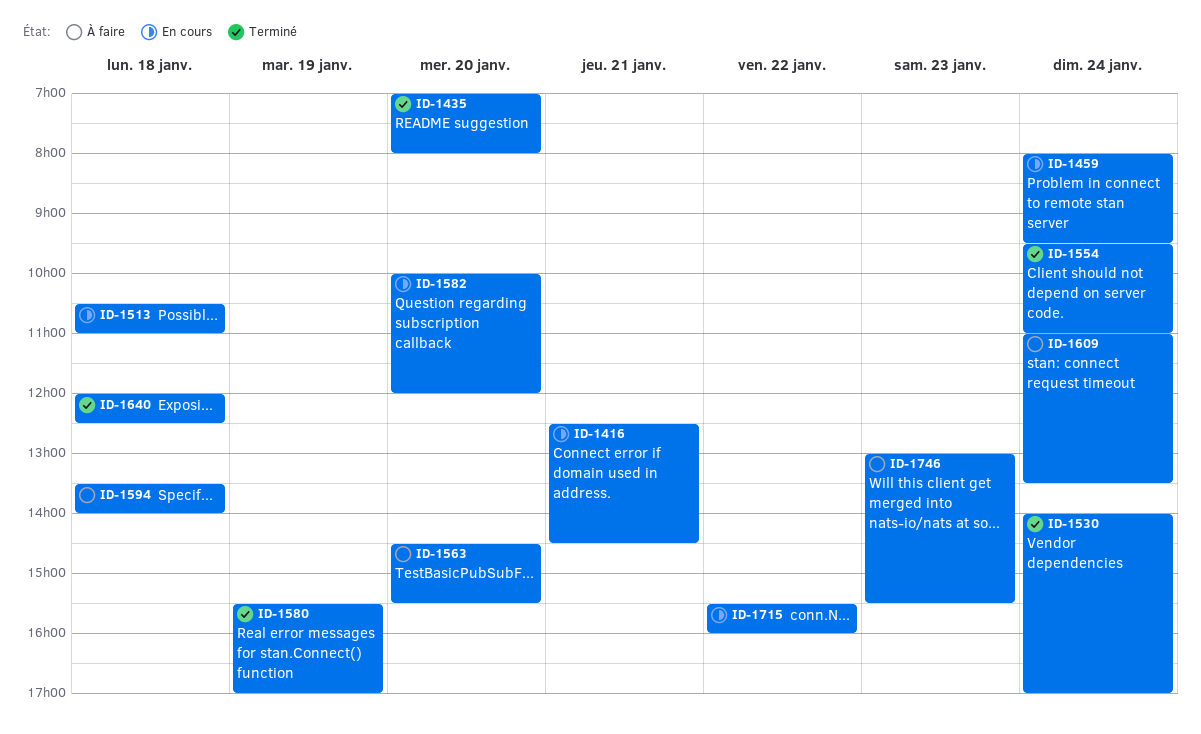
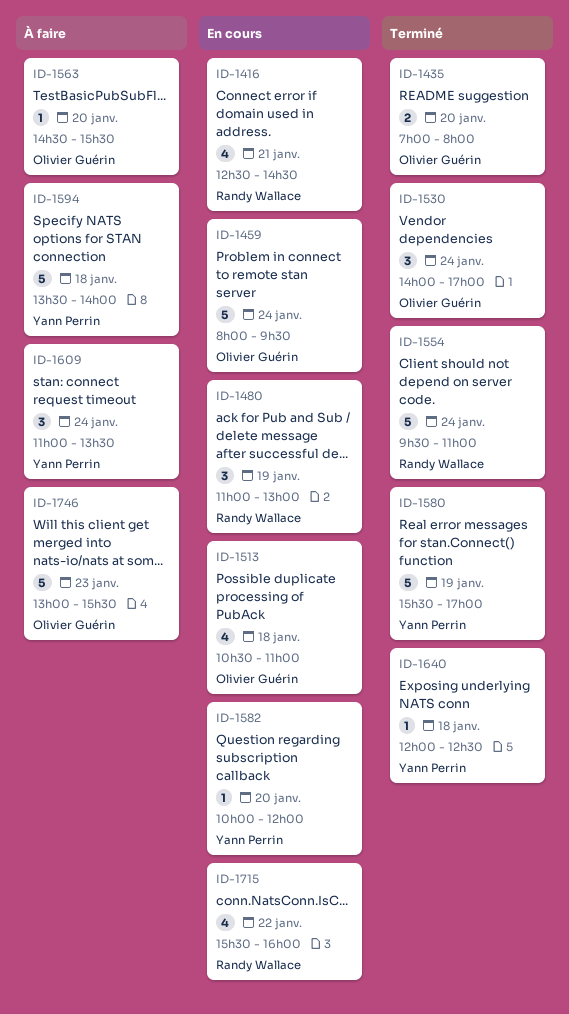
ID-1480: none -> present

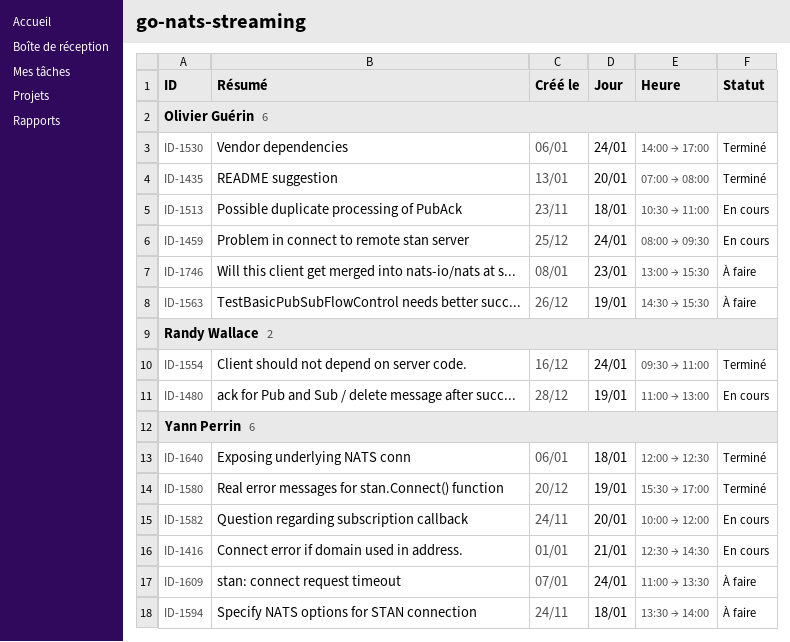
ID-1416, owner: Randy Wallace -> Yann Perrin
ID-1563, day: Jan 20 -> Jan 19
ID-1715: present -> none

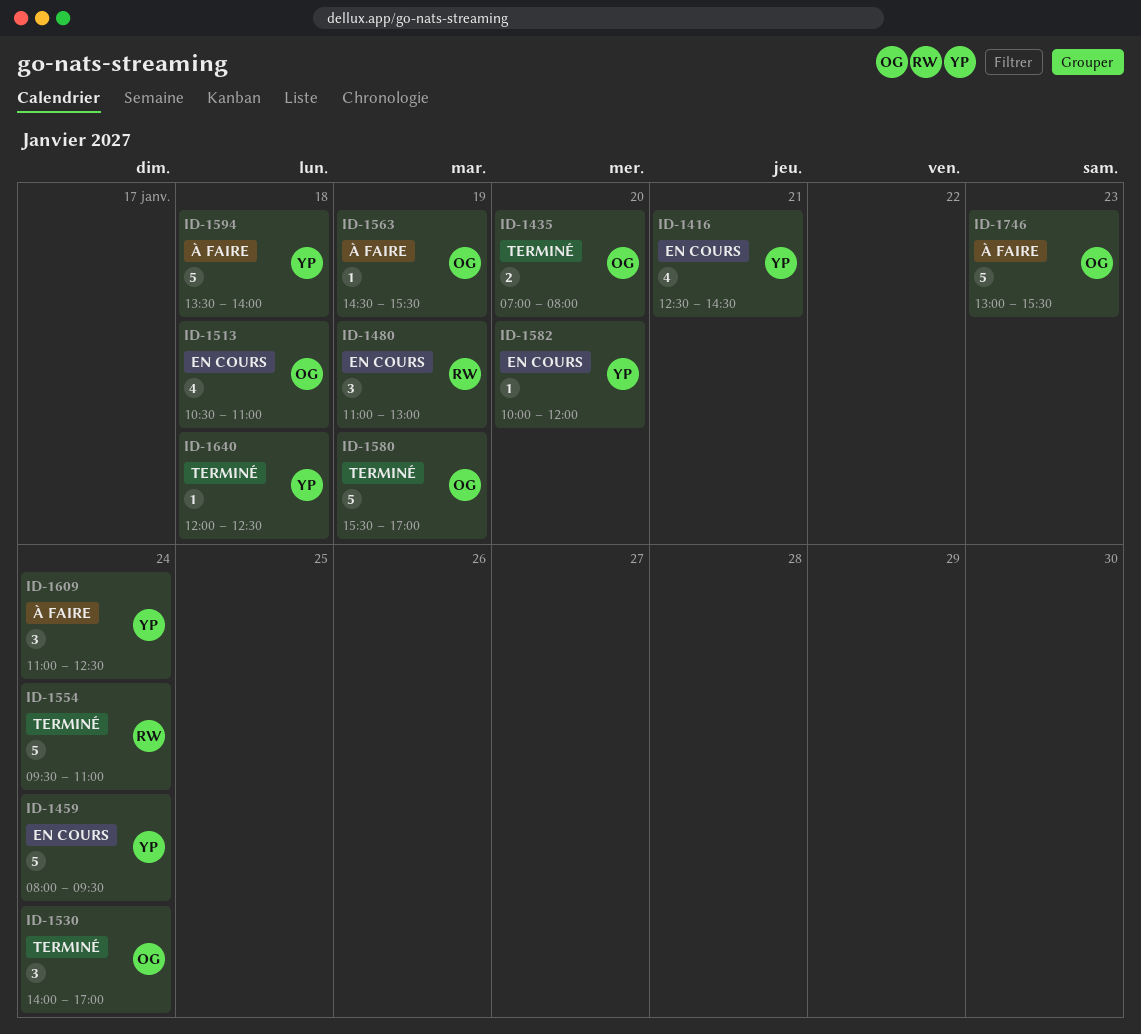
ID-1459, owner: Olivier Guérin -> Yann Perrin
ID-1580, owner: Yann Perrin -> Olivier Guérin
ID-1609, ends: 13:30 -> 12:30

